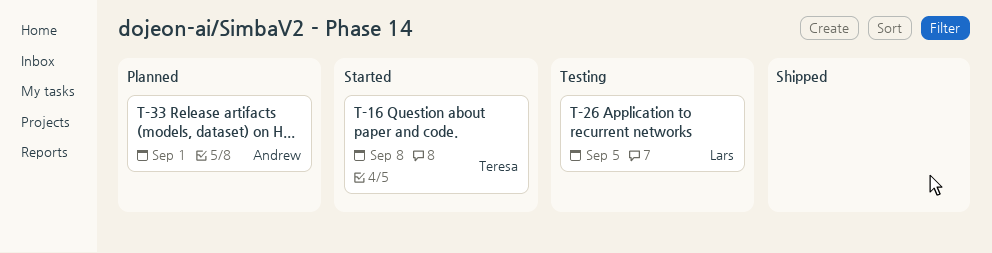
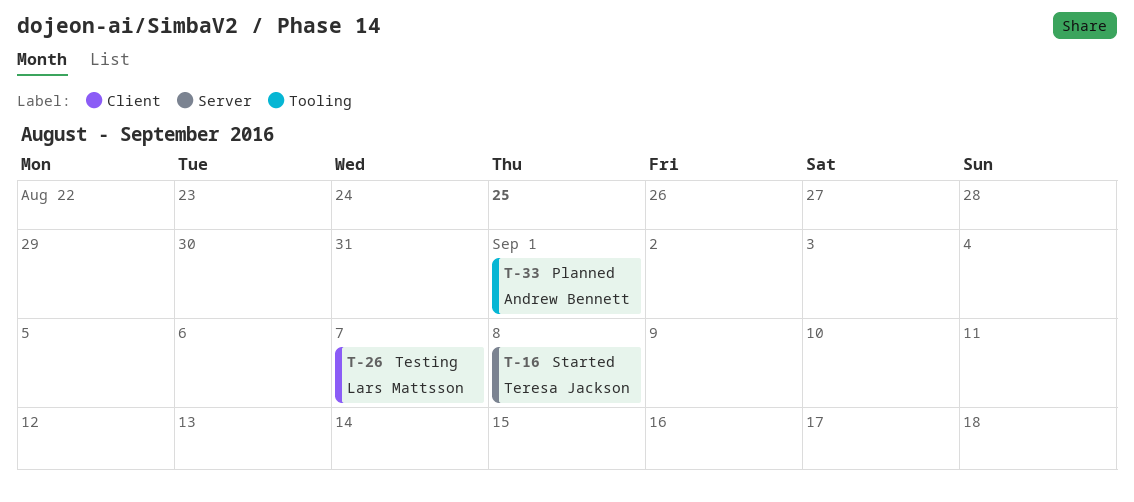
T-26, due: Sep 5 -> Sep 7

